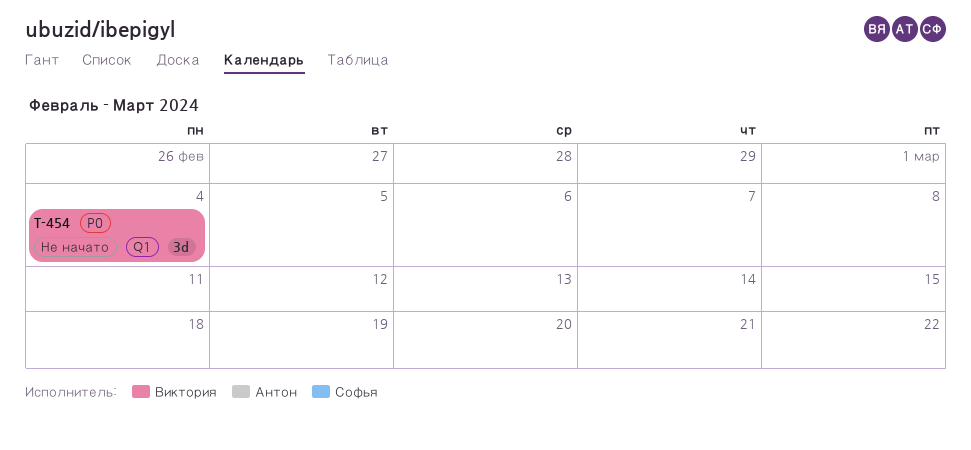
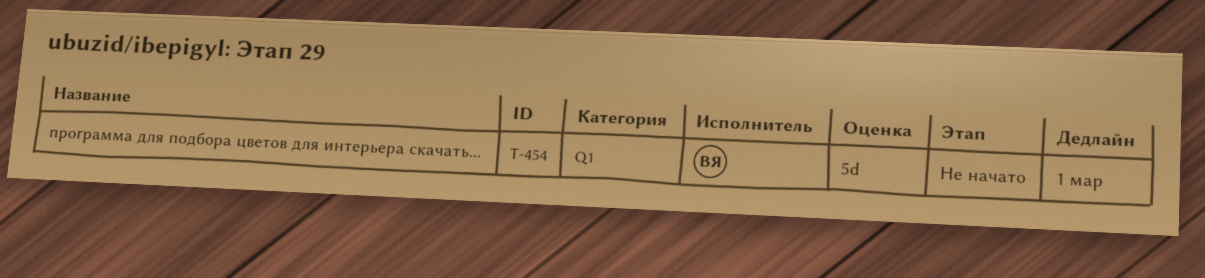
T-454, estimate: 3d -> 5d
T-454, due: Mar 4 -> Mar 1

